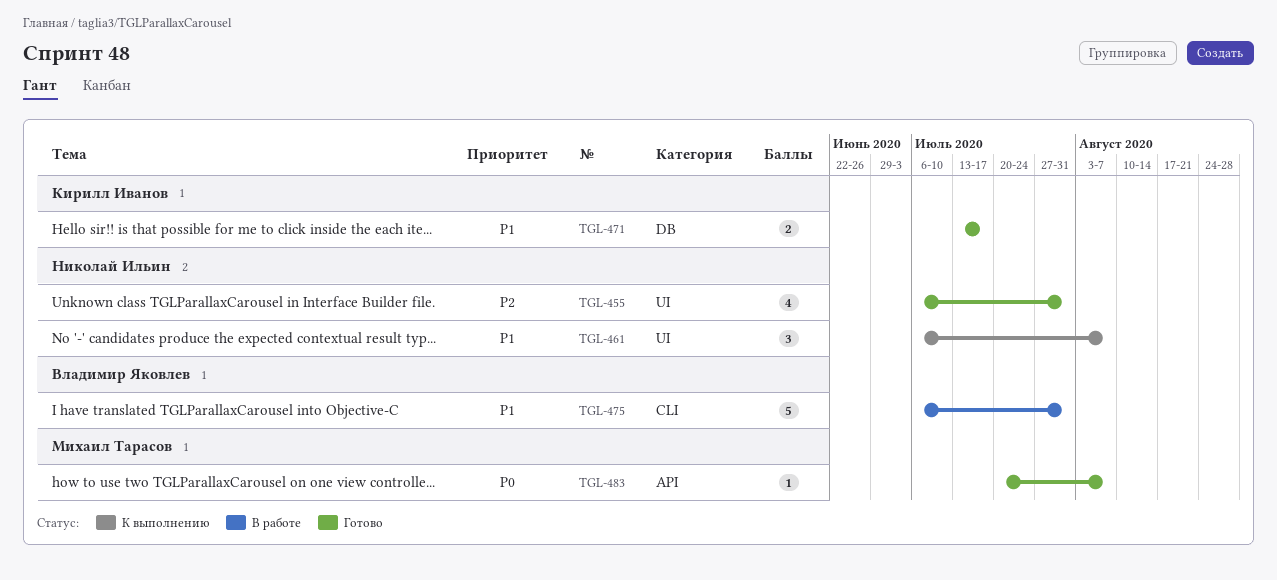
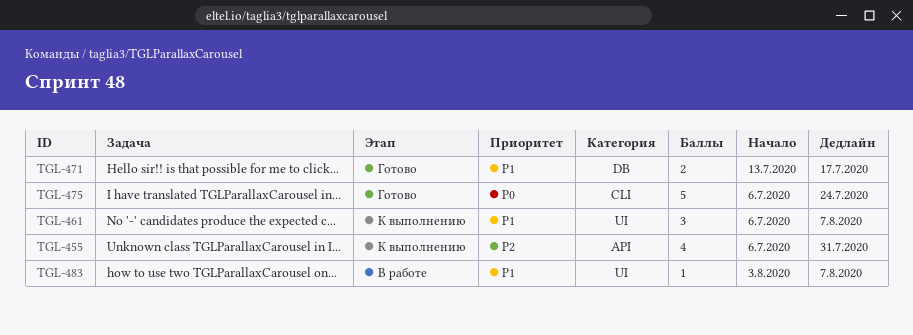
TGL-455, status: Готово -> К выполнению
TGL-455, label: UI -> API
TGL-475, status: В работе -> Готово
TGL-475, priority: P1 -> P0
TGL-475, due: Jul 31 -> Jul 24
TGL-483, status: Готово -> В работе
TGL-483, priority: P0 -> P1
TGL-483, label: API -> UI
TGL-483, start: Jul 20 -> Aug 3

